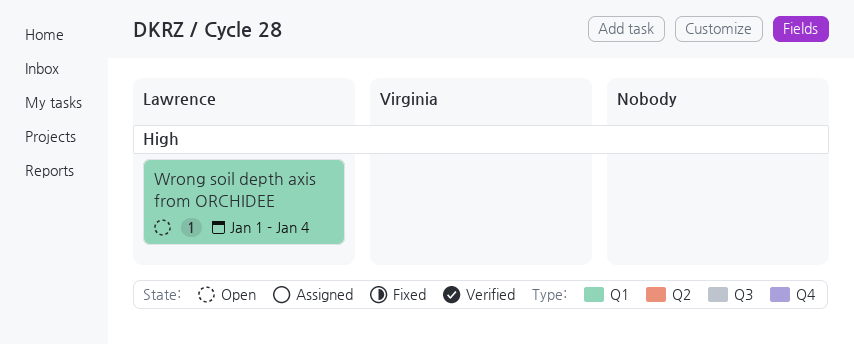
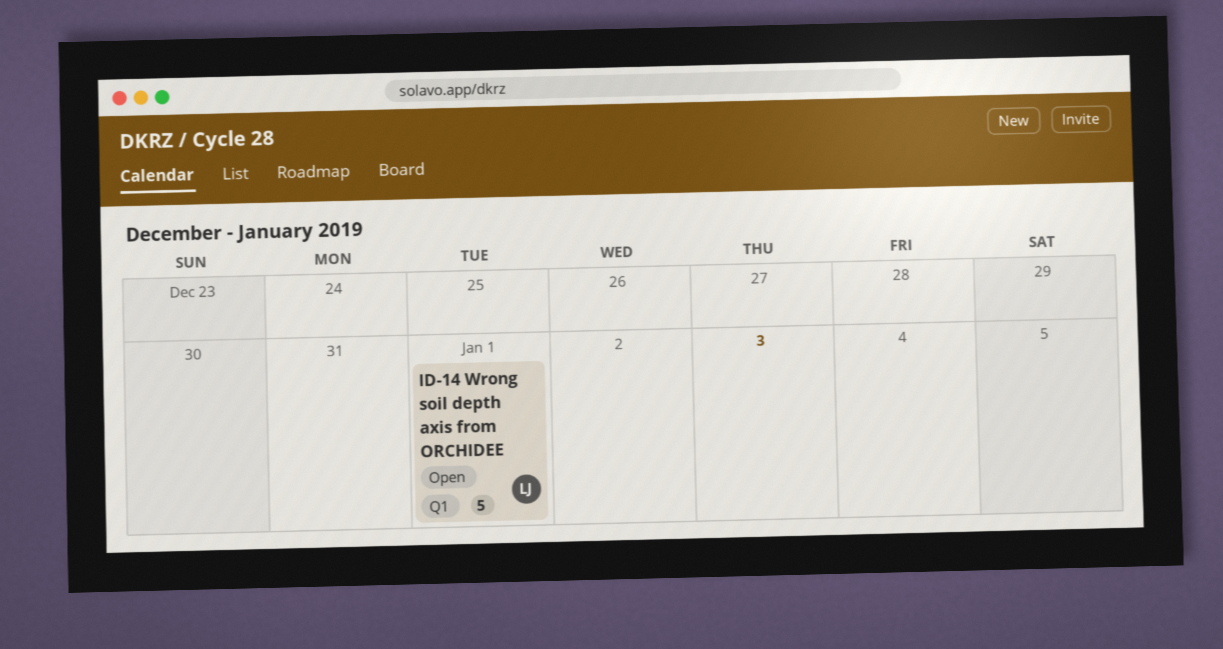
Wrong soil depth axis from ORCHIDEE, estimate: 1 -> 5
Wrong soil depth axis from ORCHIDEE, due: Jan 4 -> Jan 1

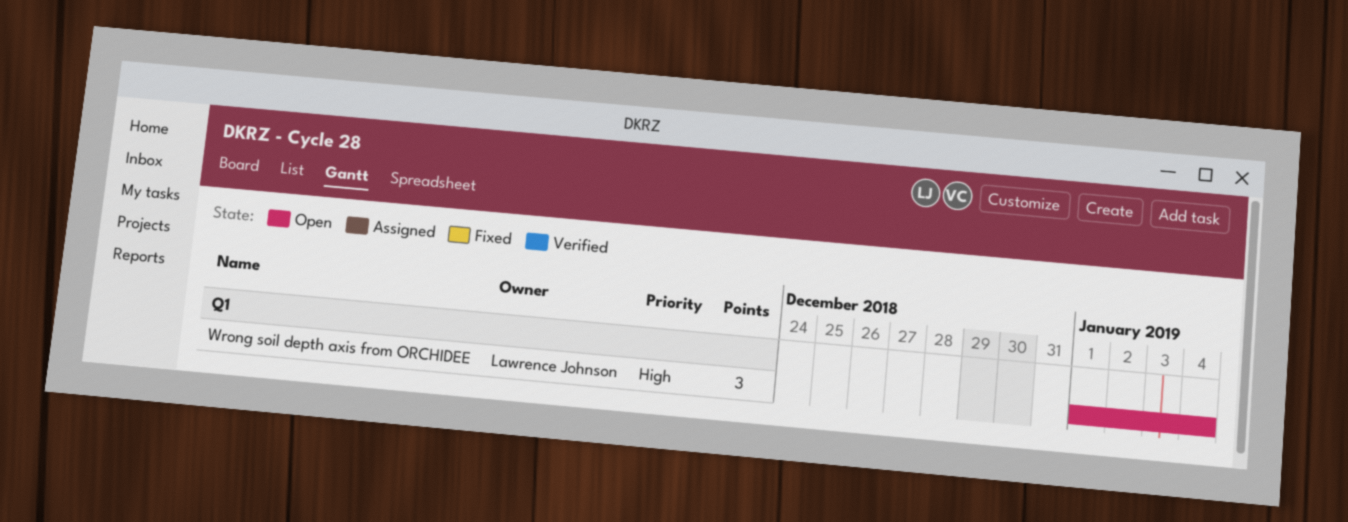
Wrong soil depth axis from ORCHIDEE, estimate: 5 -> 3
Wrong soil depth axis from ORCHIDEE, due: Jan 1 -> Jan 4

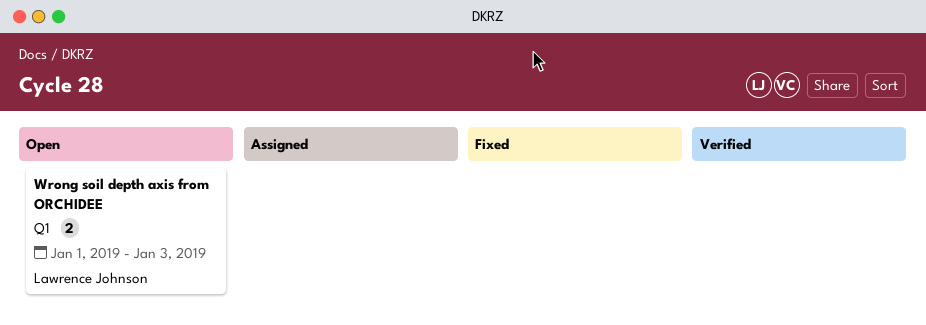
Wrong soil depth axis from ORCHIDEE, estimate: 3 -> 2
Wrong soil depth axis from ORCHIDEE, due: Jan 4 -> Jan 3

